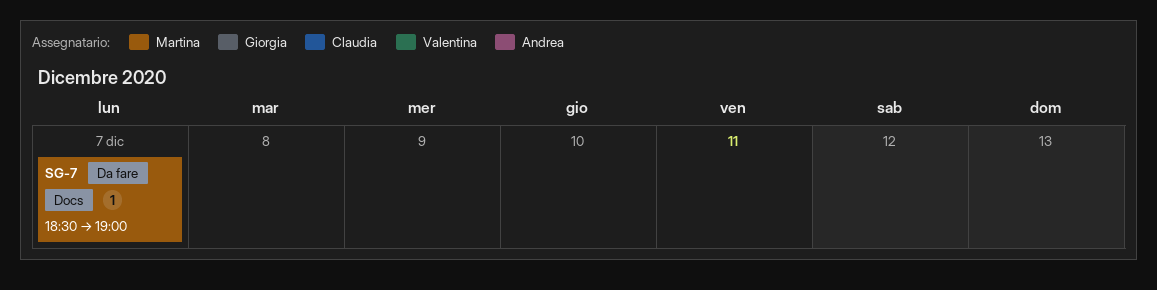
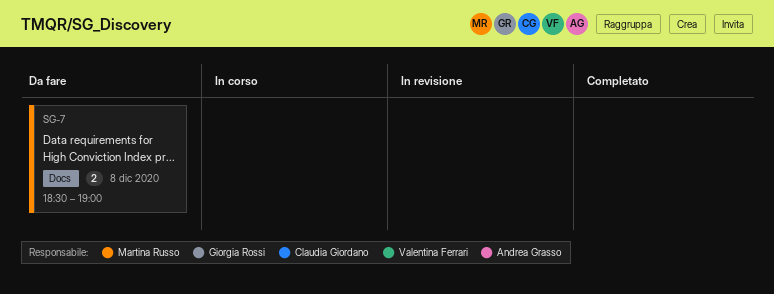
SG-7, estimate: 1 -> 2
SG-7, day: Dec 7 -> Dec 8

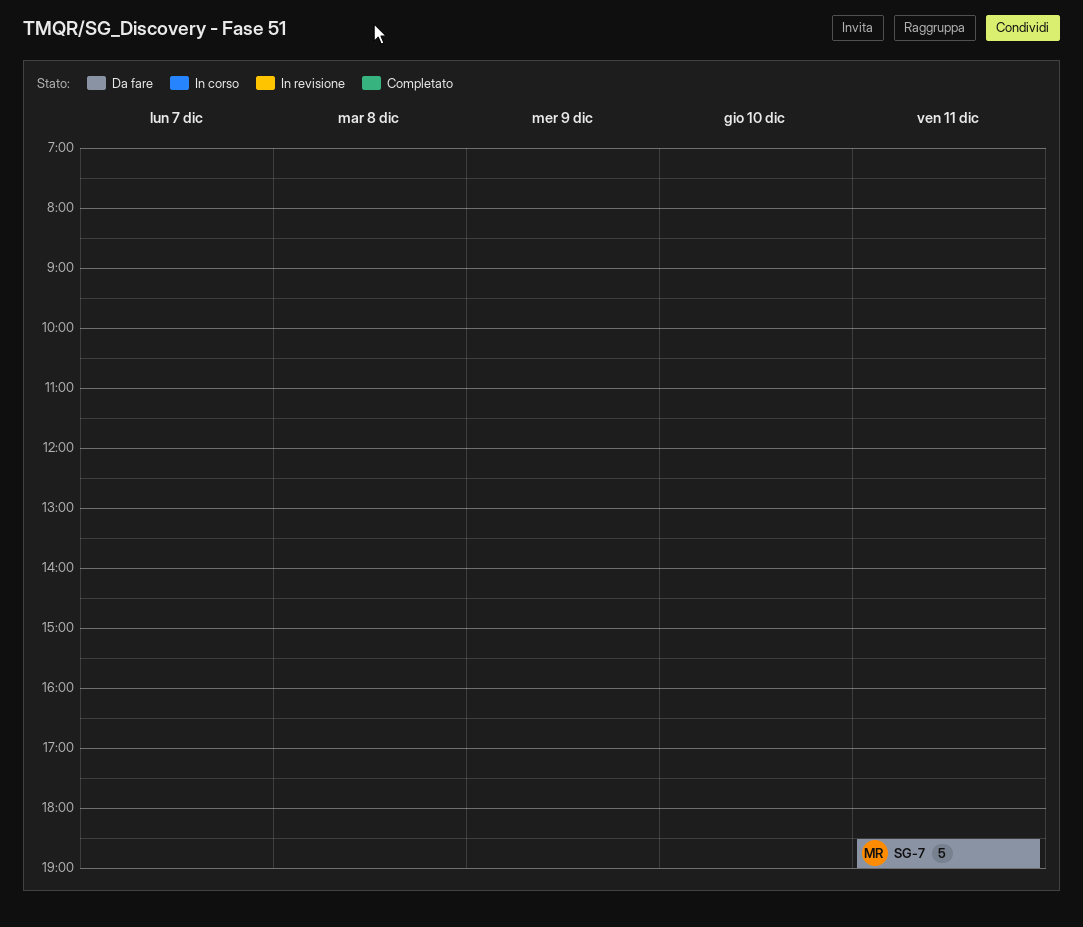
SG-7, estimate: 2 -> 5
SG-7, day: Dec 8 -> Dec 11

